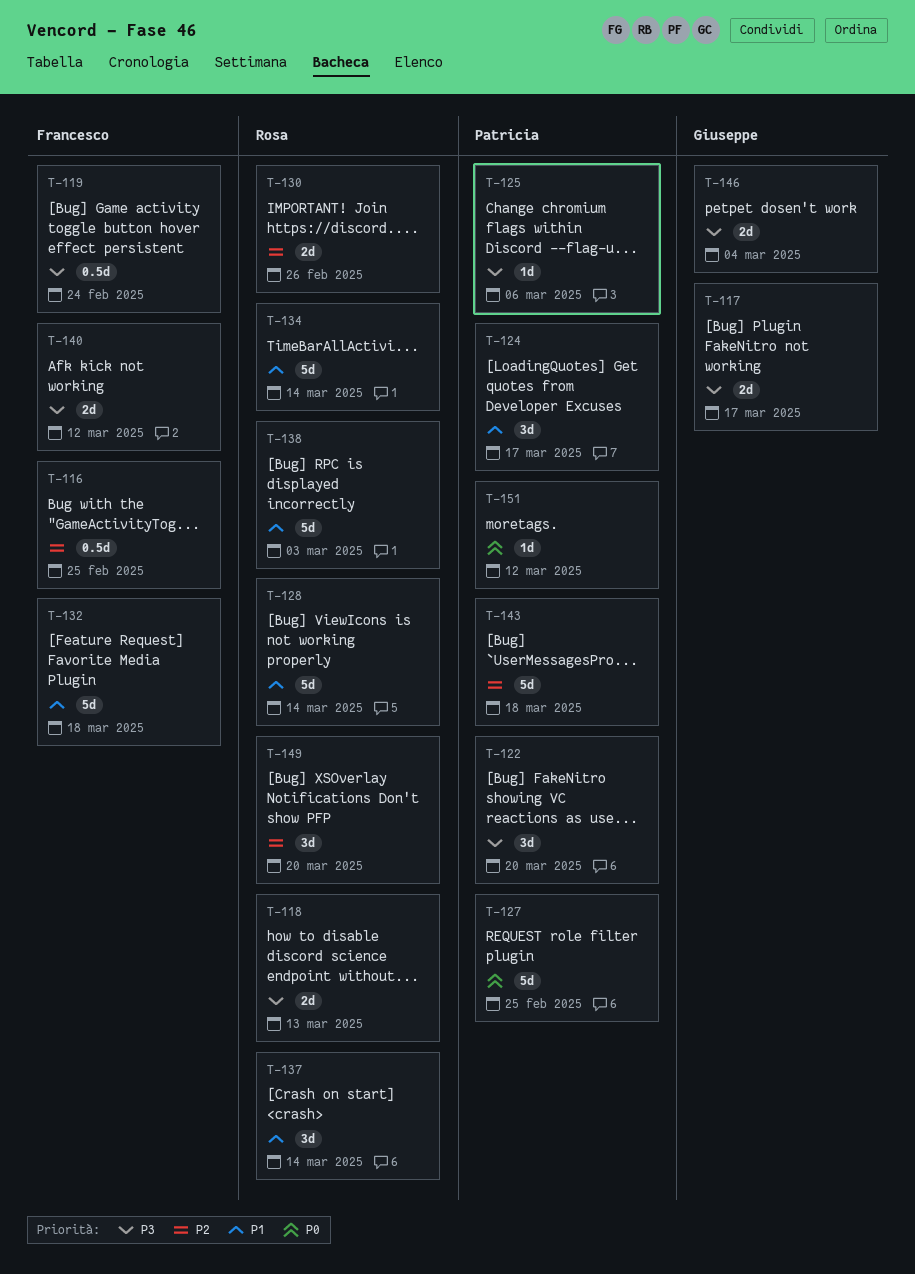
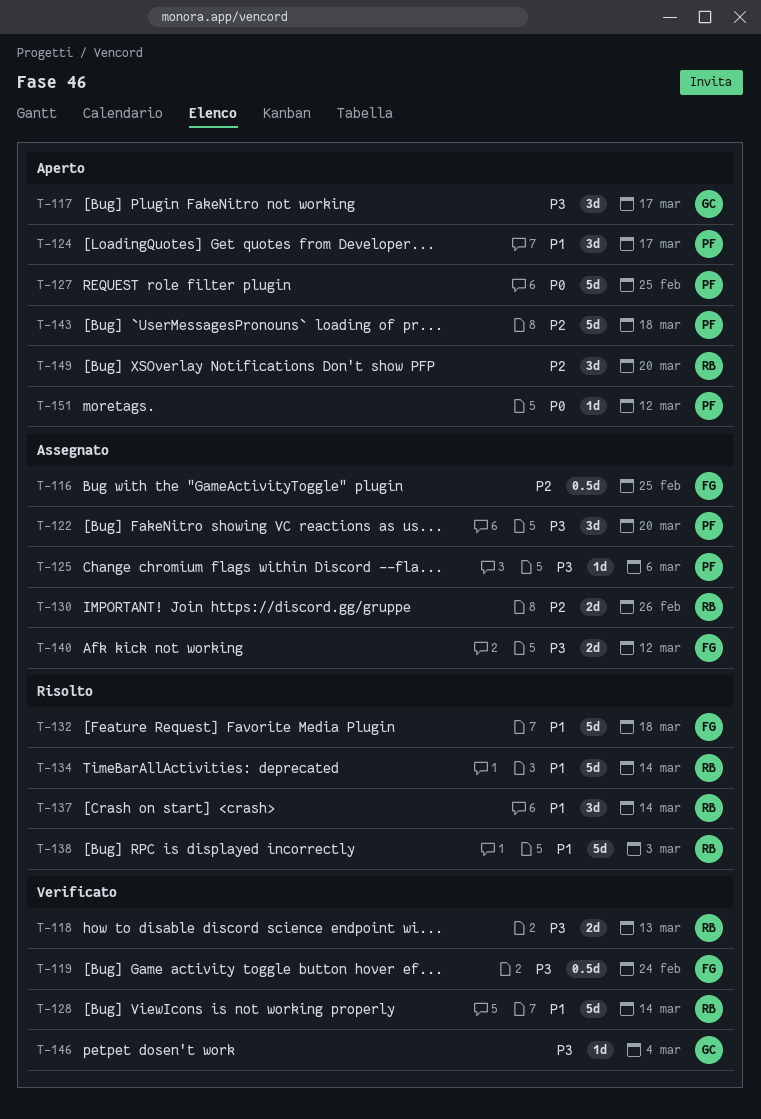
T-117, estimate: 2d -> 3d
T-146, estimate: 2d -> 1d

